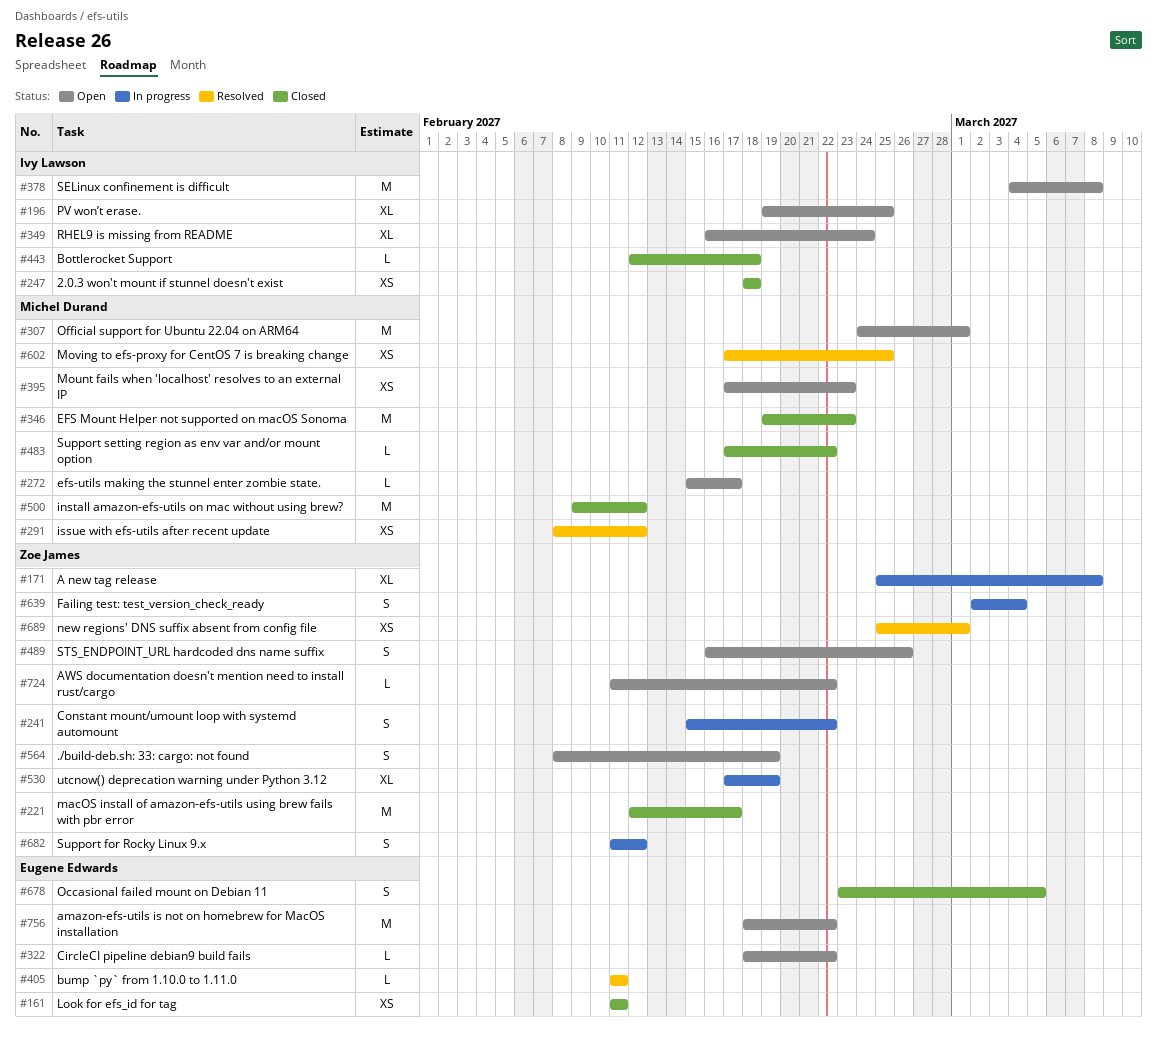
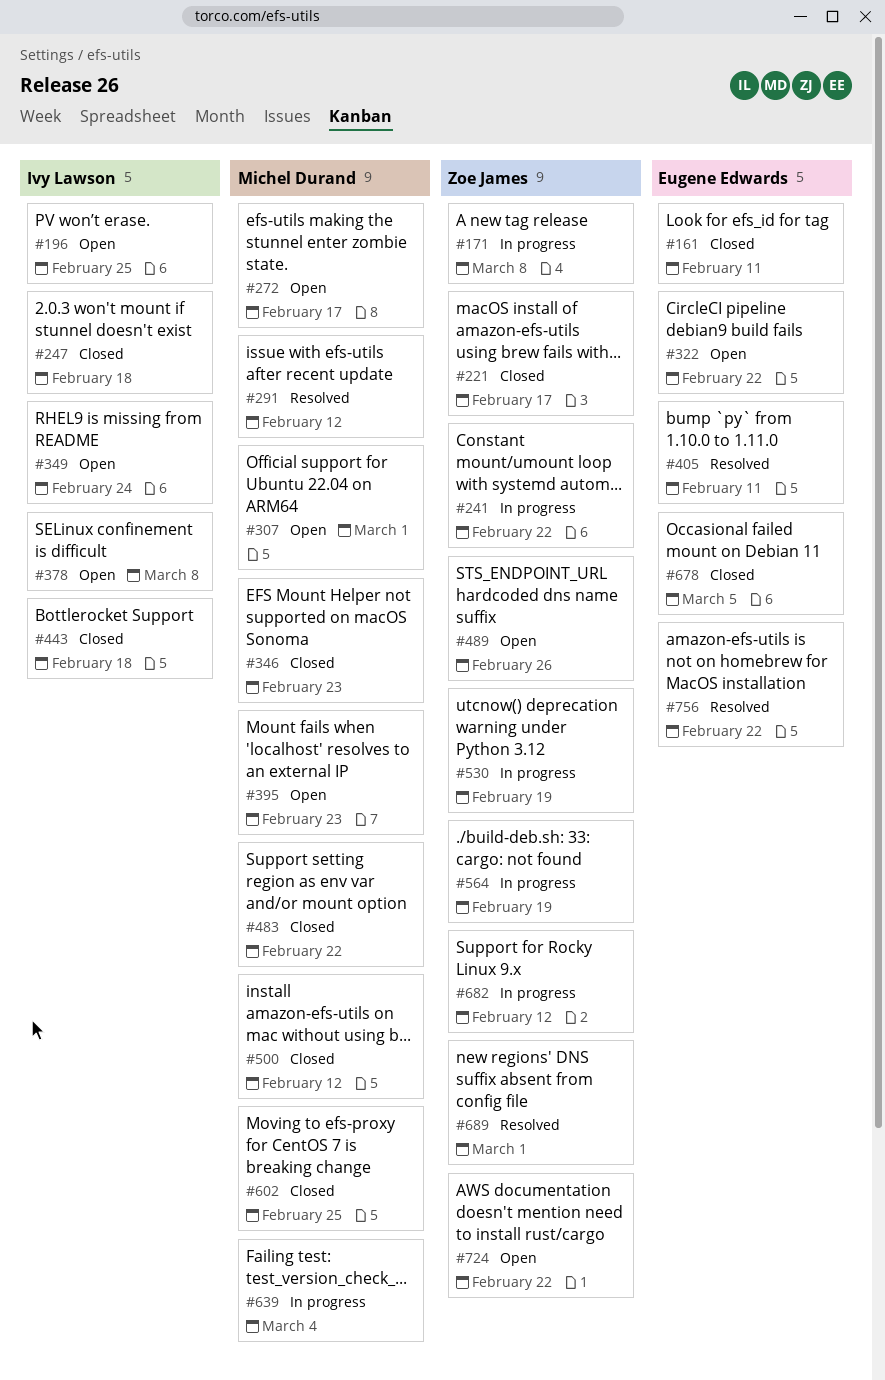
#564, status: Open -> In progress
#602, status: Resolved -> Closed
#639, owner: Zoe James -> Michel Durand
#756, status: Open -> Resolved

